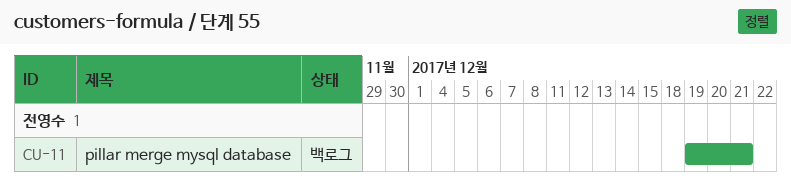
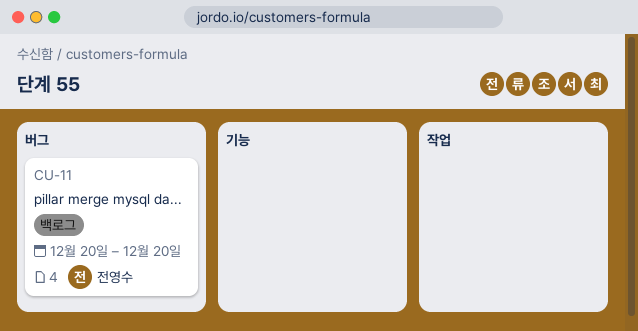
CU-11, start: Dec 19 -> Dec 20
CU-11, due: Dec 21 -> Dec 20

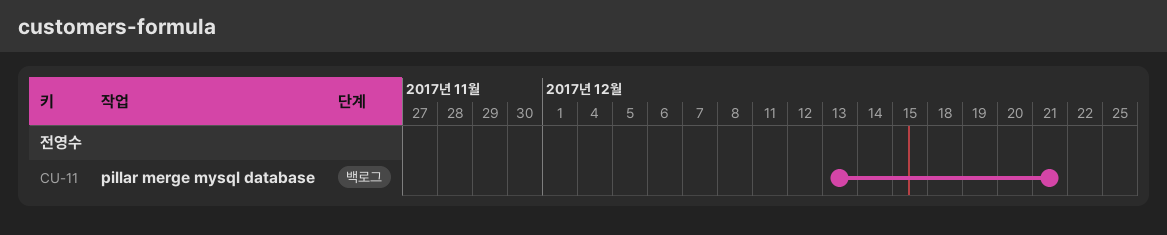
CU-11, start: Dec 20 -> Dec 13
CU-11, due: Dec 20 -> Dec 21

